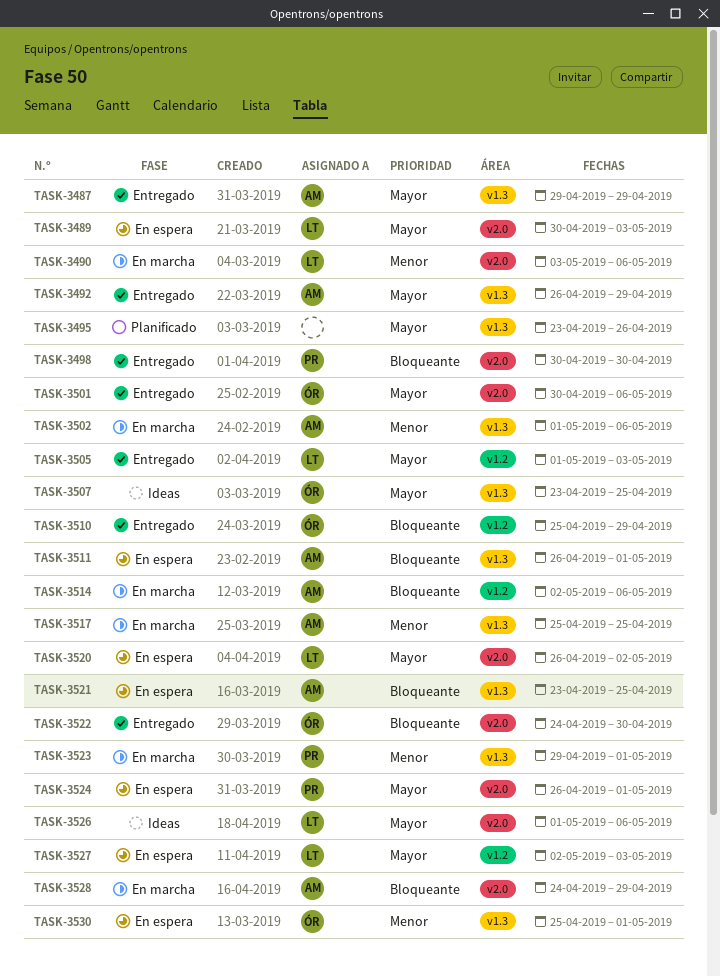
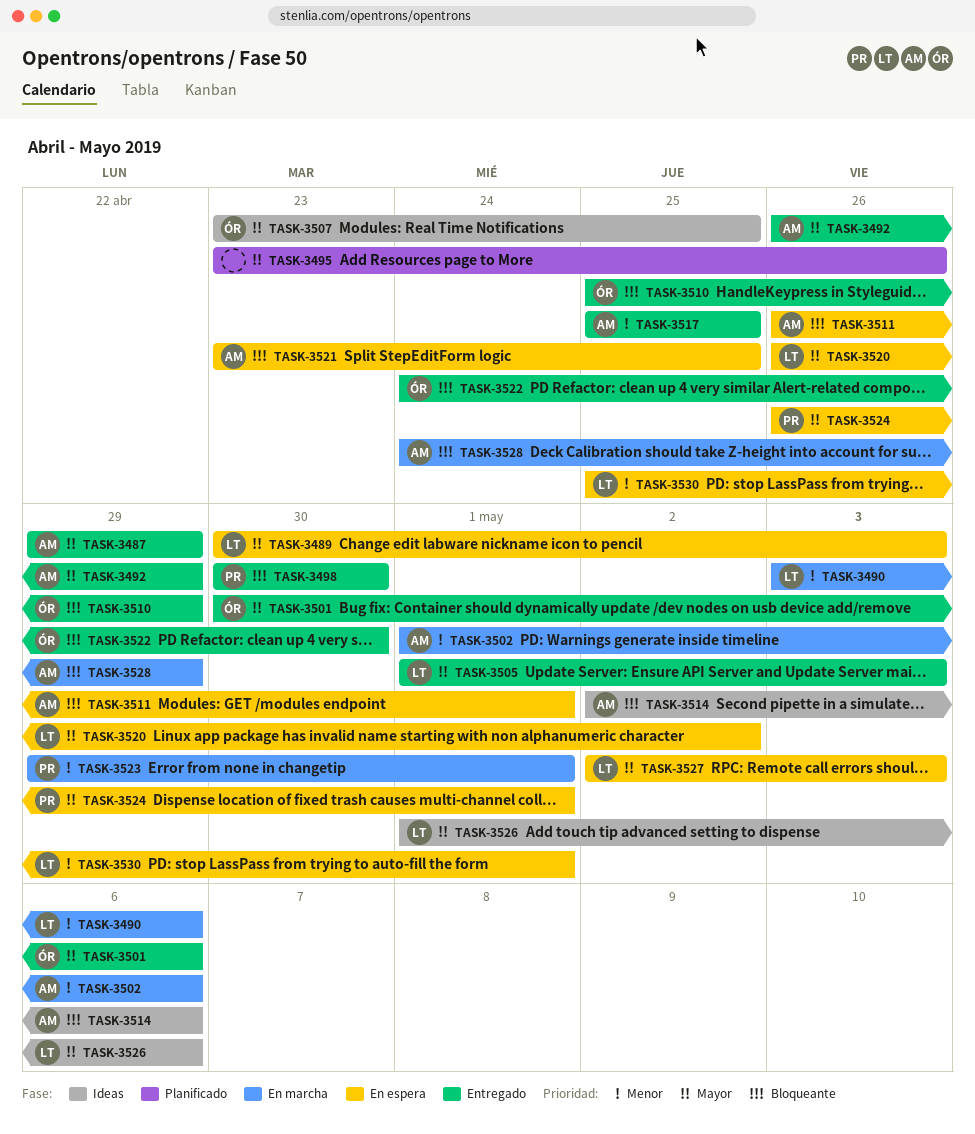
TASK-3514, status: En marcha -> Ideas
TASK-3517, status: En marcha -> Entregado
TASK-3530, owner: ÓR -> LT

